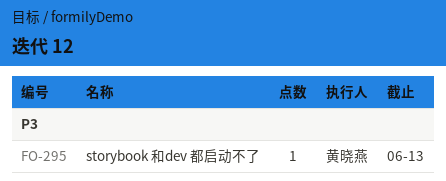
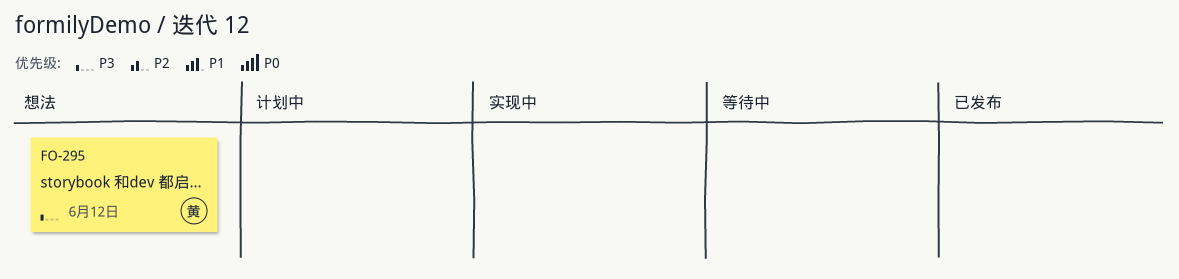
FO-295, due: Jun 13 -> Jun 12

